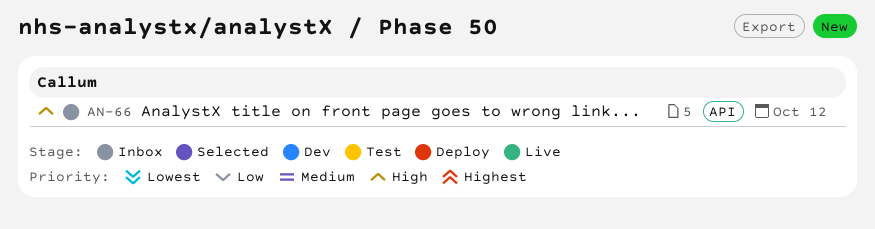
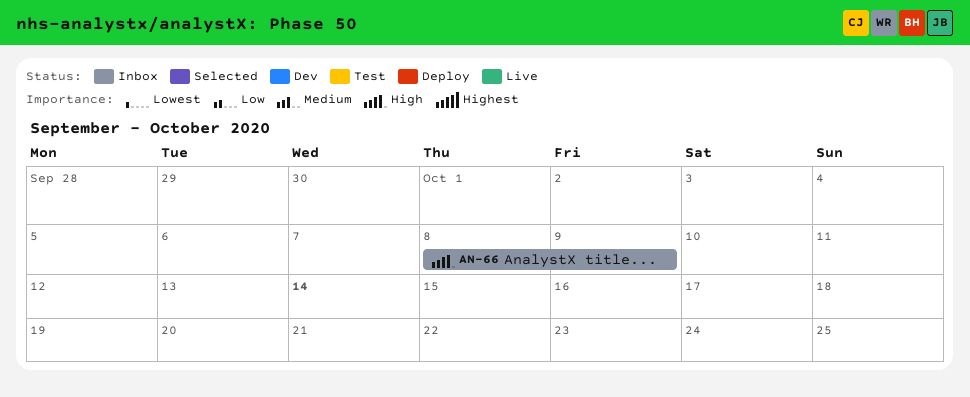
AN-66, due: Oct 12 -> Oct 9

